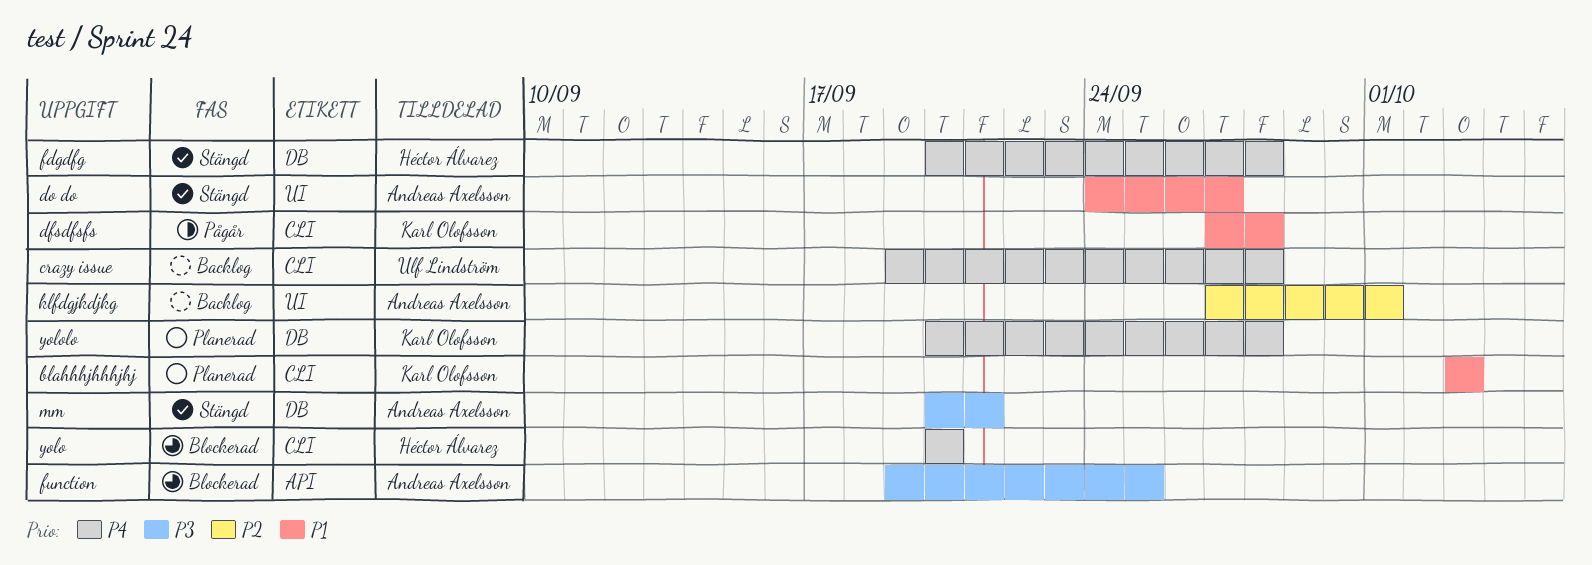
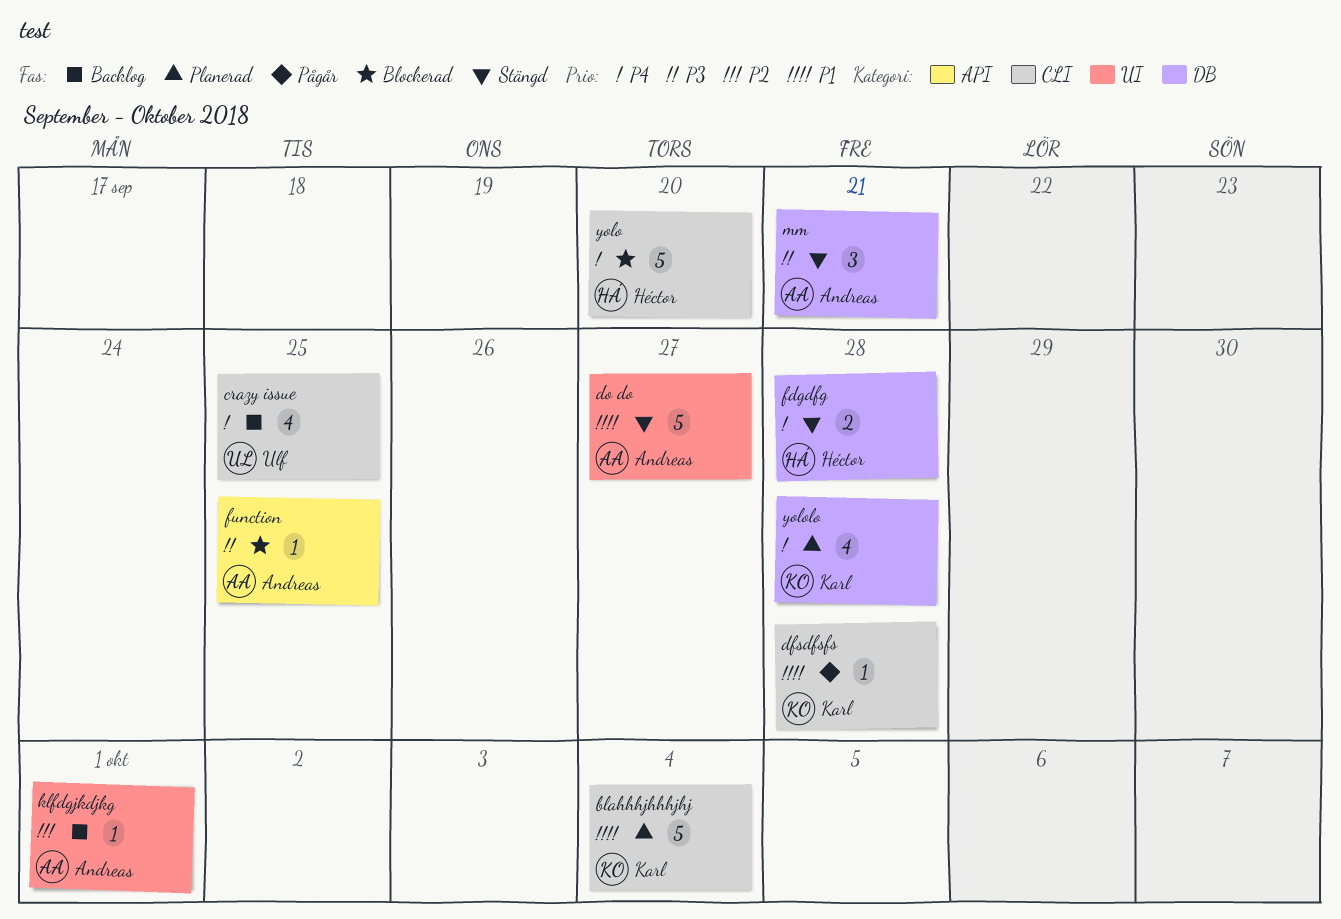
blahhhjhhhjhj, due: Oct 3 -> Oct 4
crazy issue, due: Sep 28 -> Sep 25

